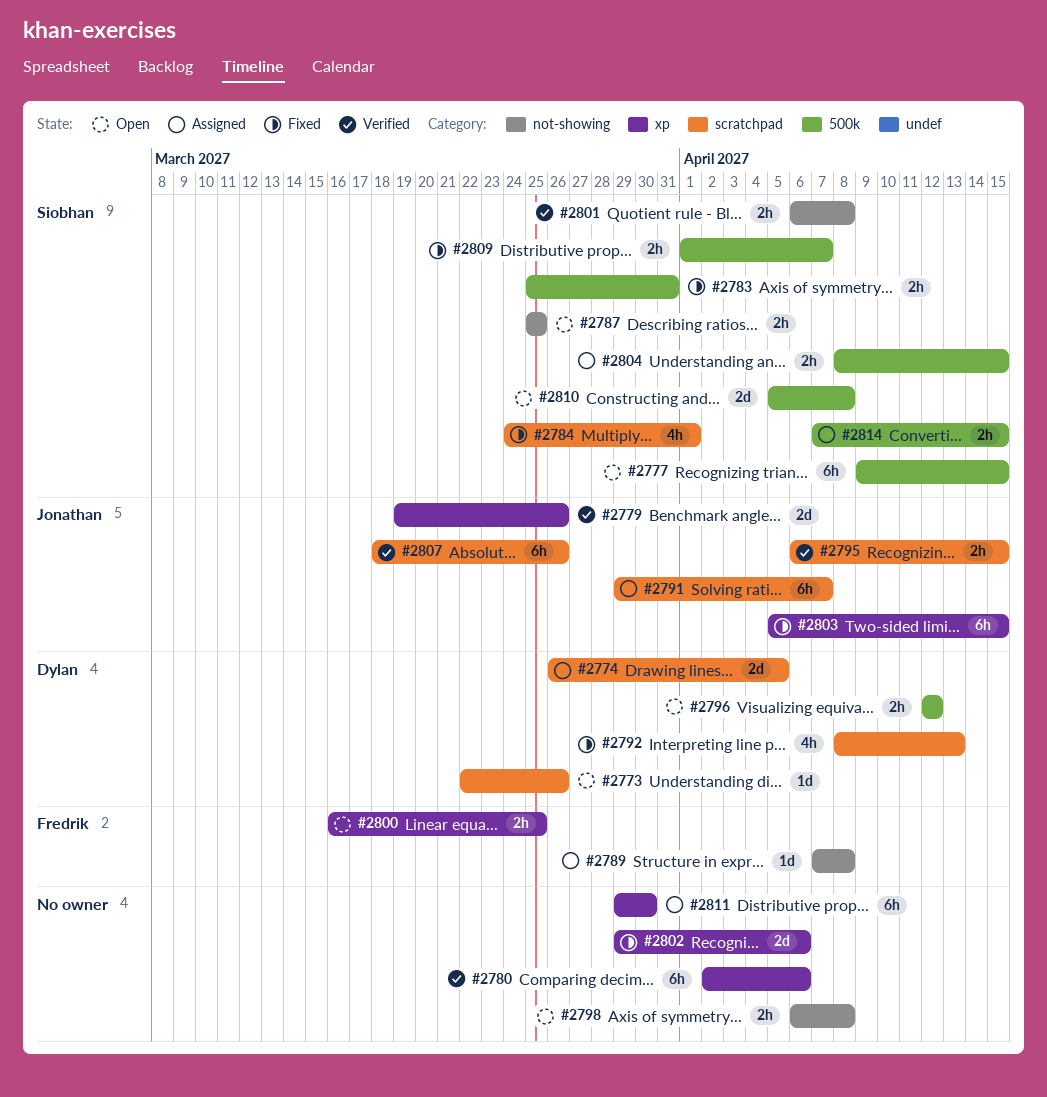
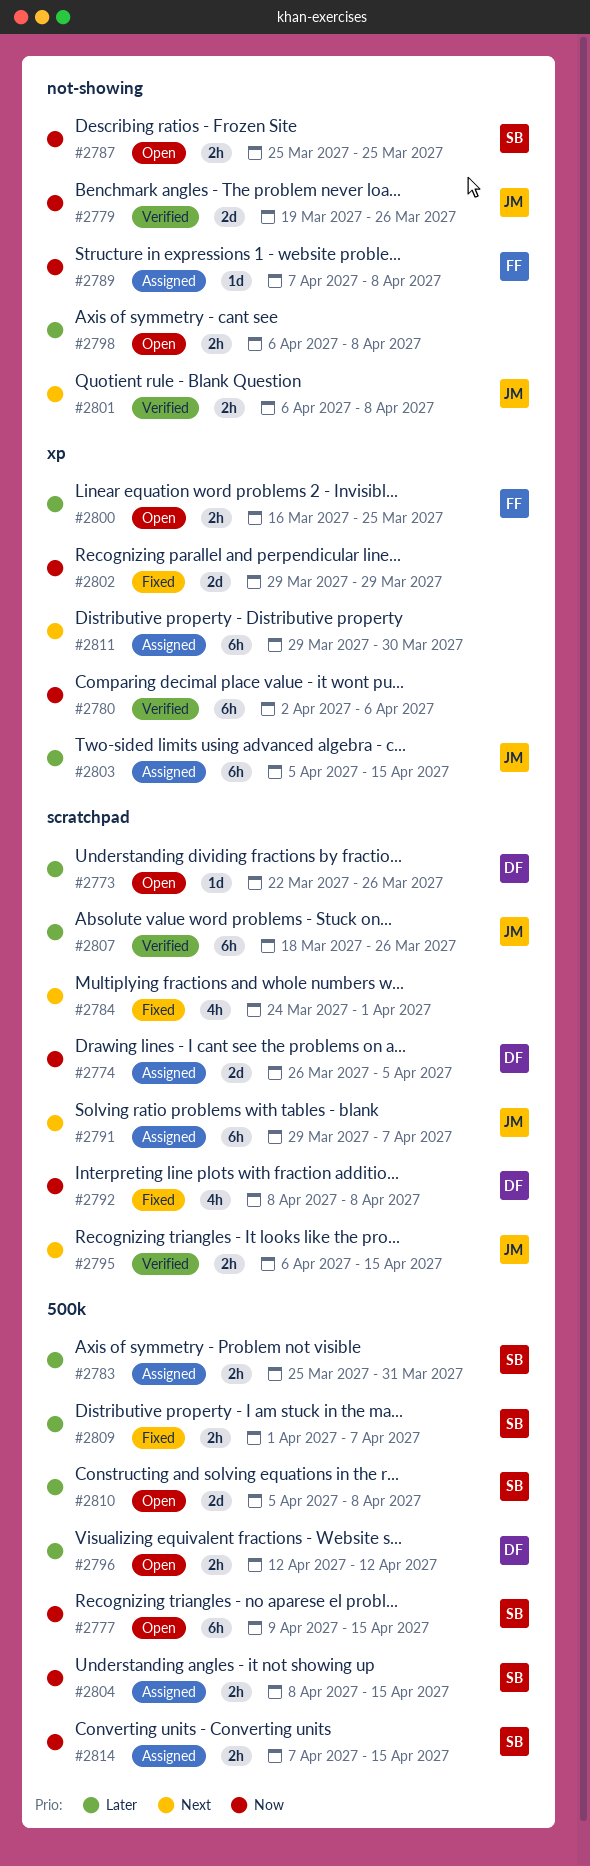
#2779, label: xp -> not-showing
#2783, status: Fixed -> Assigned
#2784, owner: Siobhan -> none
#2792, due: Apr 13 -> Apr 8
#2801, owner: Siobhan -> Jonathan
#2802, due: Apr 6 -> Mar 29
#2803, status: Fixed -> Assigned

